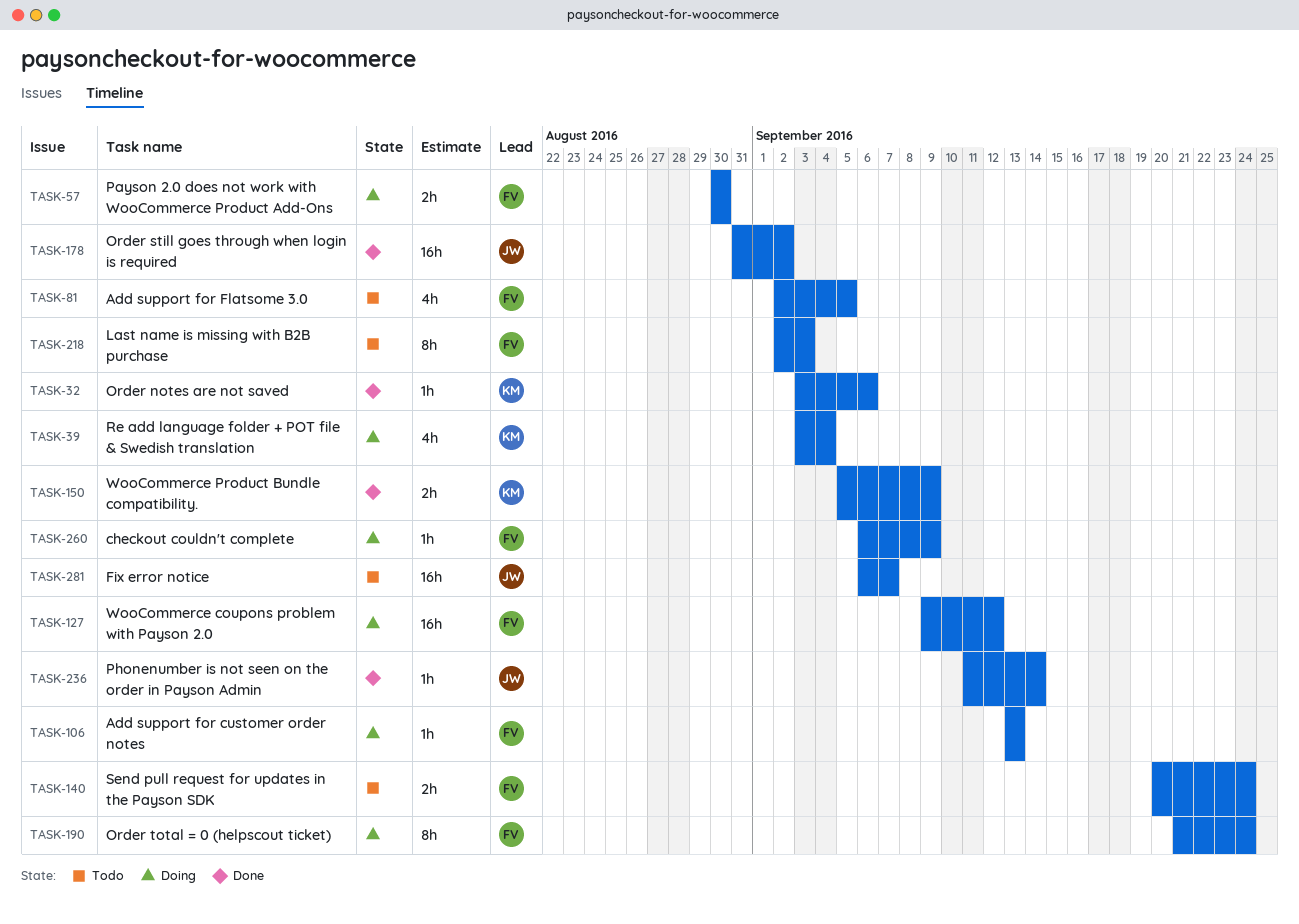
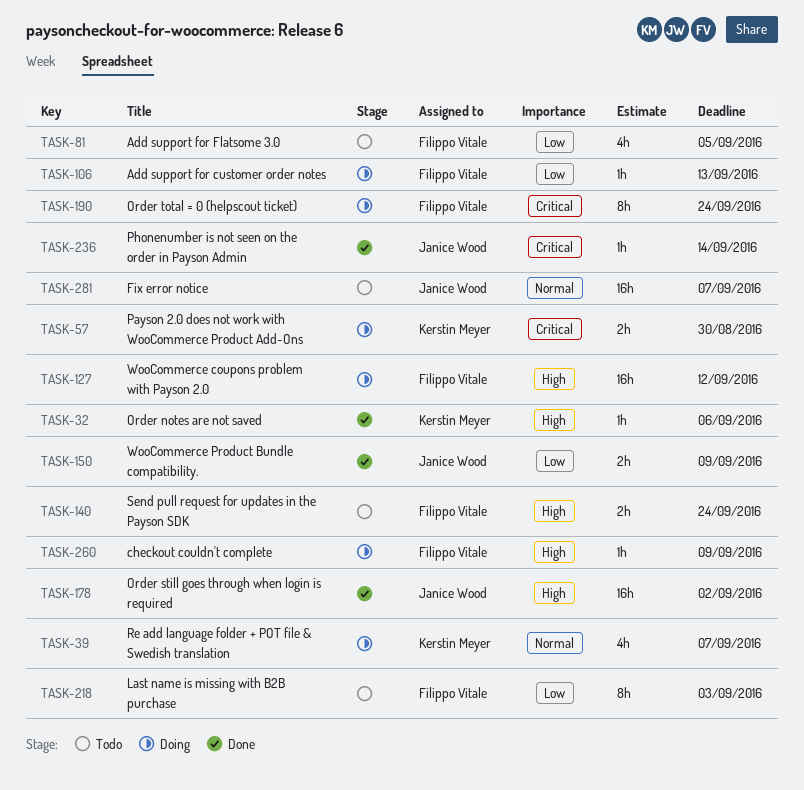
TASK-39, due: Sep 4 -> Sep 7
TASK-57, owner: Filippo Vitale -> Kerstin Meyer
TASK-150, owner: Kerstin Meyer -> Janice Wood

